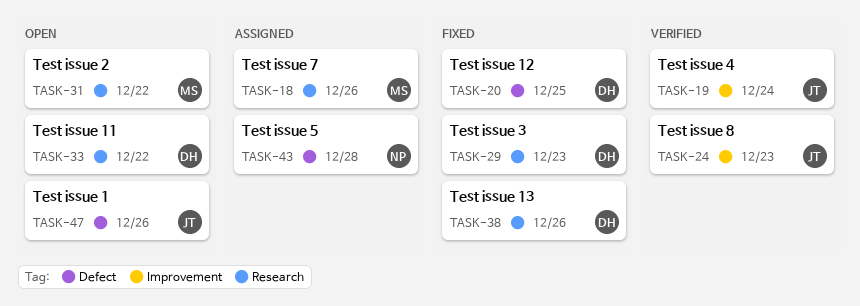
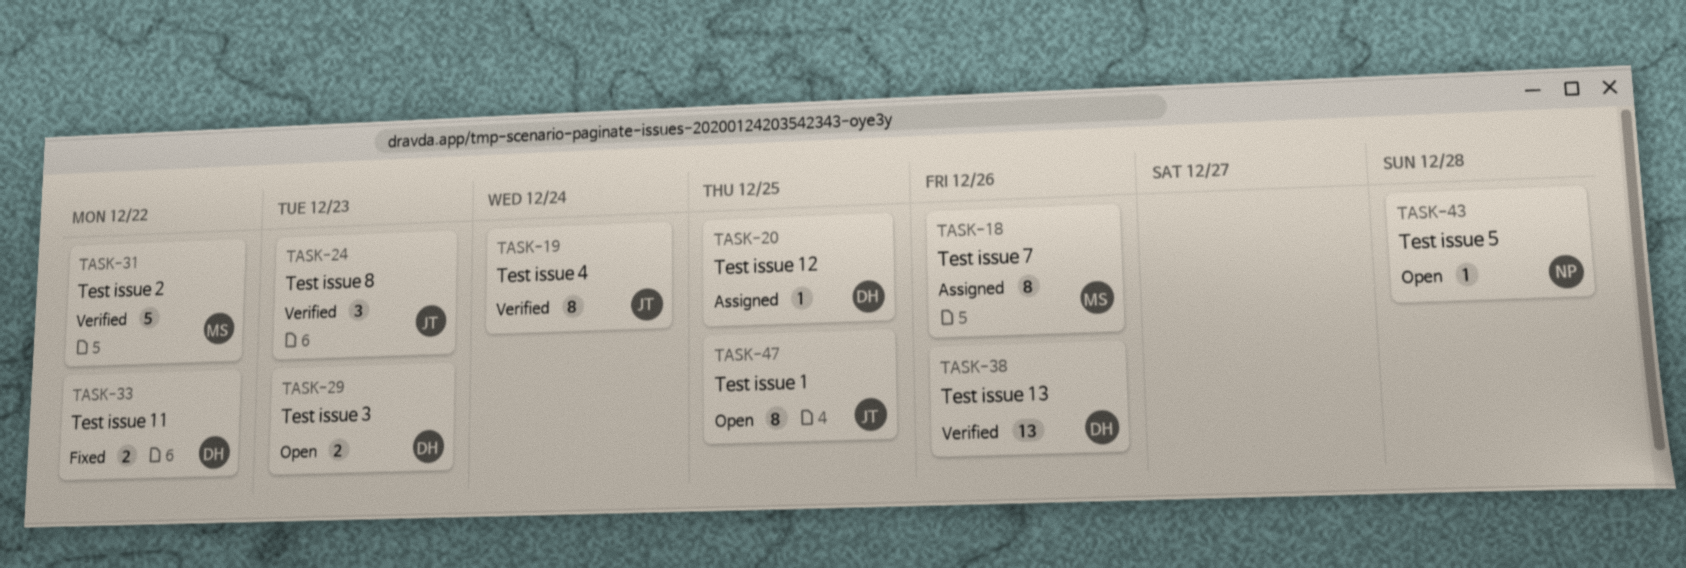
TASK-20, status: Fixed -> Assigned
TASK-29, status: Fixed -> Open
TASK-31, status: Open -> Verified
TASK-33, status: Open -> Fixed
TASK-38, status: Fixed -> Verified
TASK-43, status: Assigned -> Open
TASK-47, due: Dec 26 -> Dec 25

